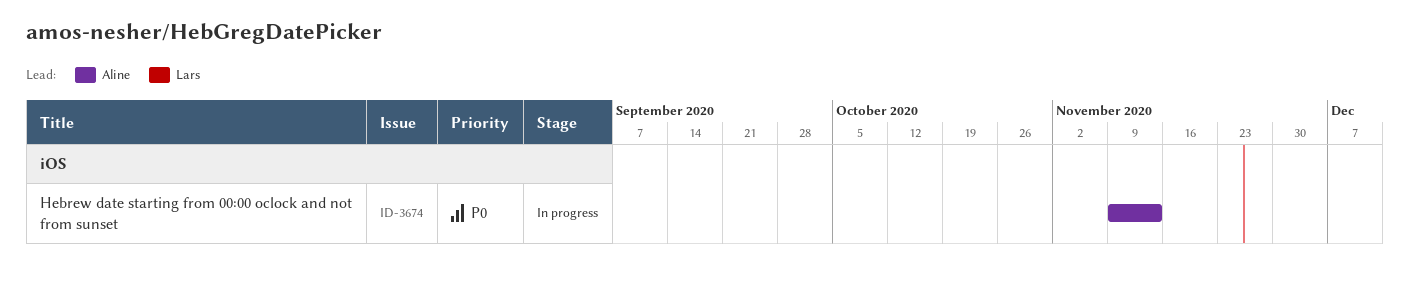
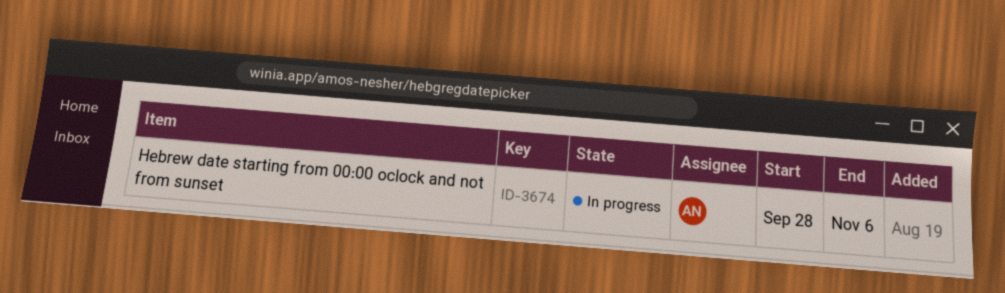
ID-3674, start: Nov 9 -> Sep 28
ID-3674, due: Nov 13 -> Nov 6

